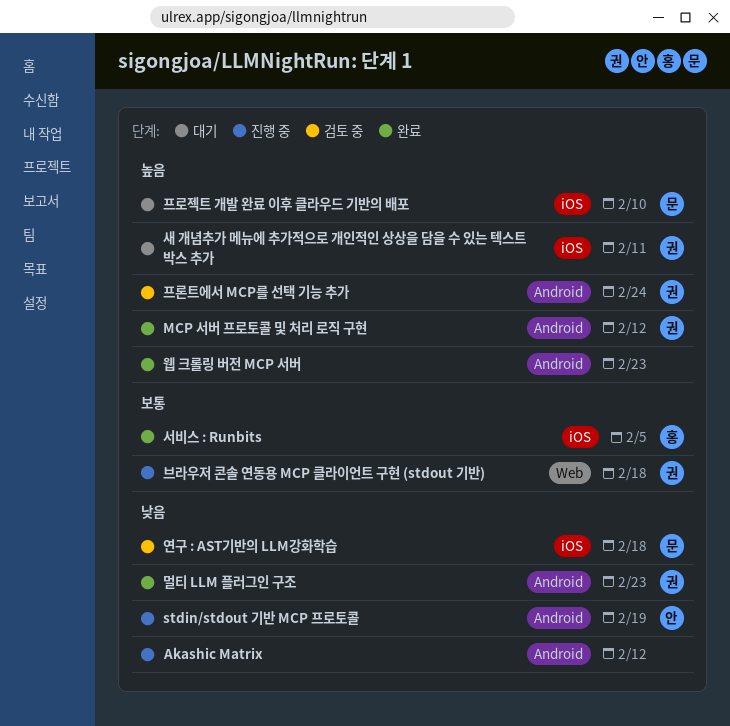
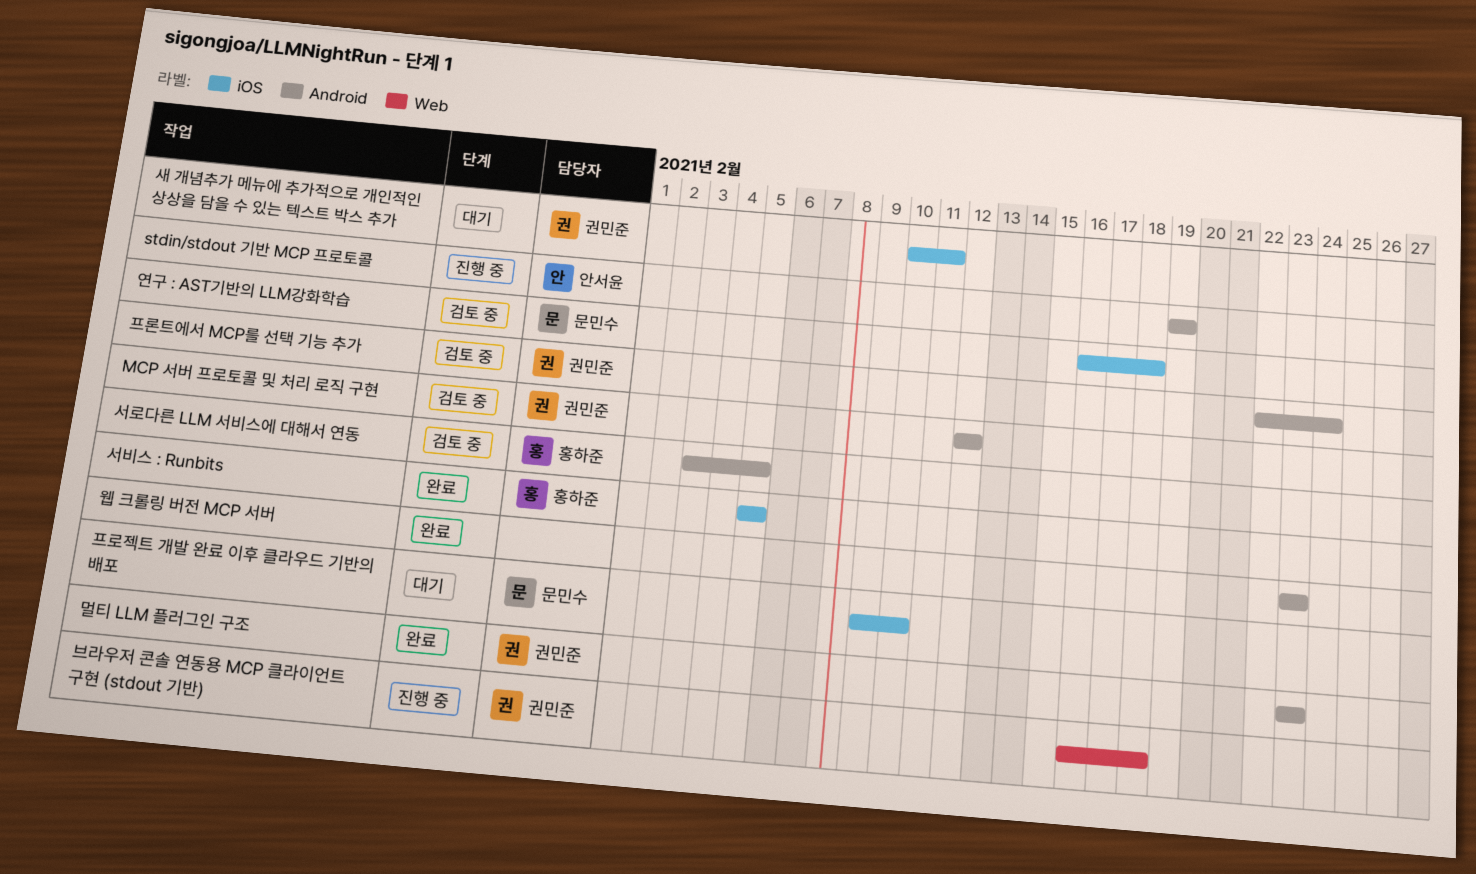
Akashic Matrix: present -> none
MCP 서버 프로토콜 및 처리 로직 구현, status: 완료 -> 검토 중
서로다른 LLM 서비스에 대해서 연동: none -> present

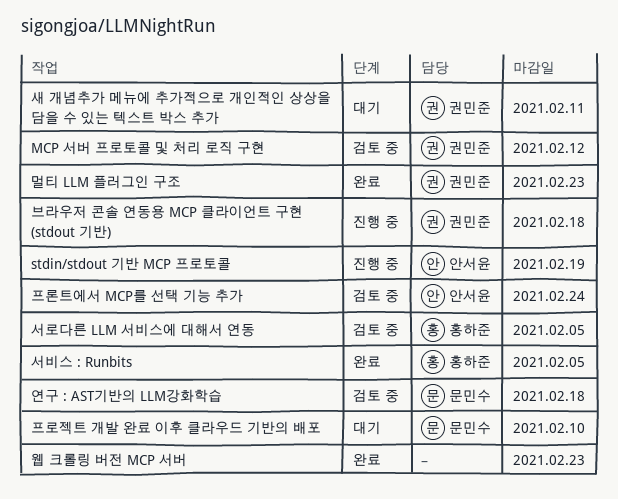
프론트에서 MCP를 선택 기능 추가, owner: 권민준 -> 안서윤

